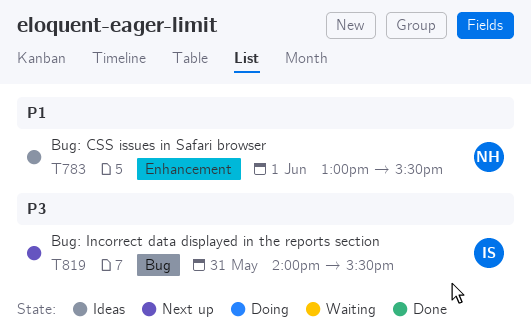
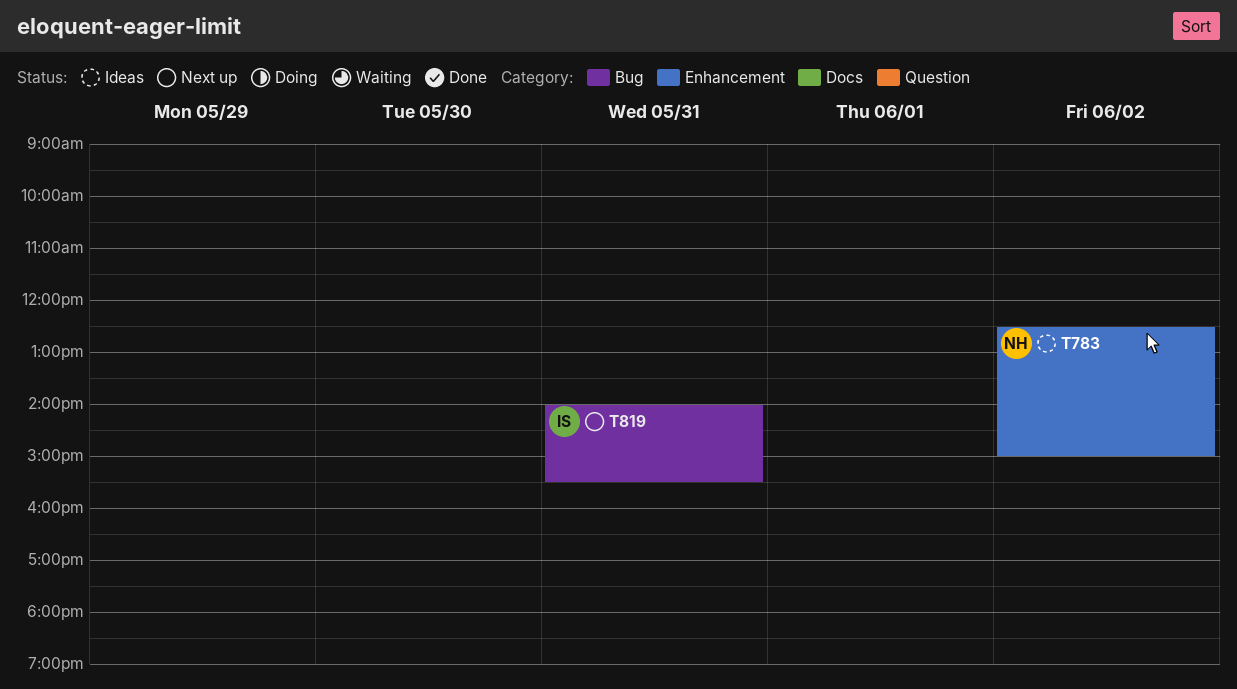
T783, day: Jun 1 -> Jun 2
T783, begins: 13:00 -> 12:30
T783, ends: 15:30 -> 15:00

